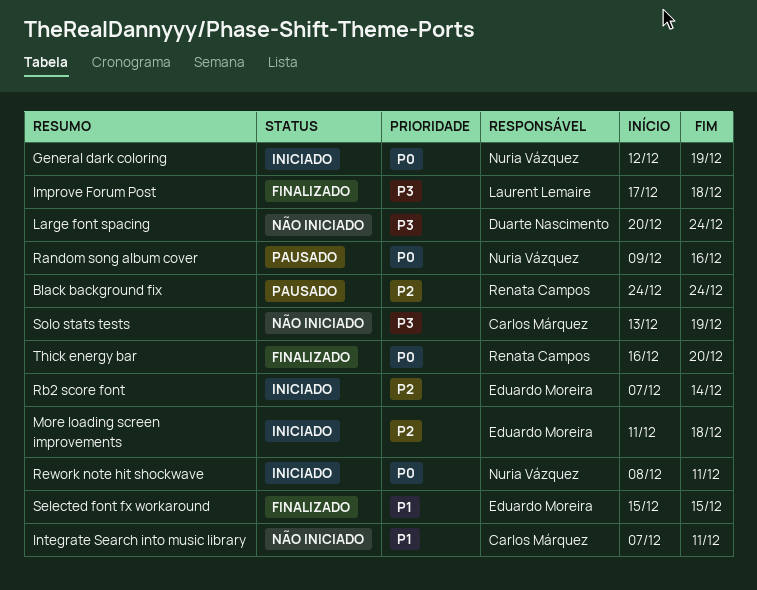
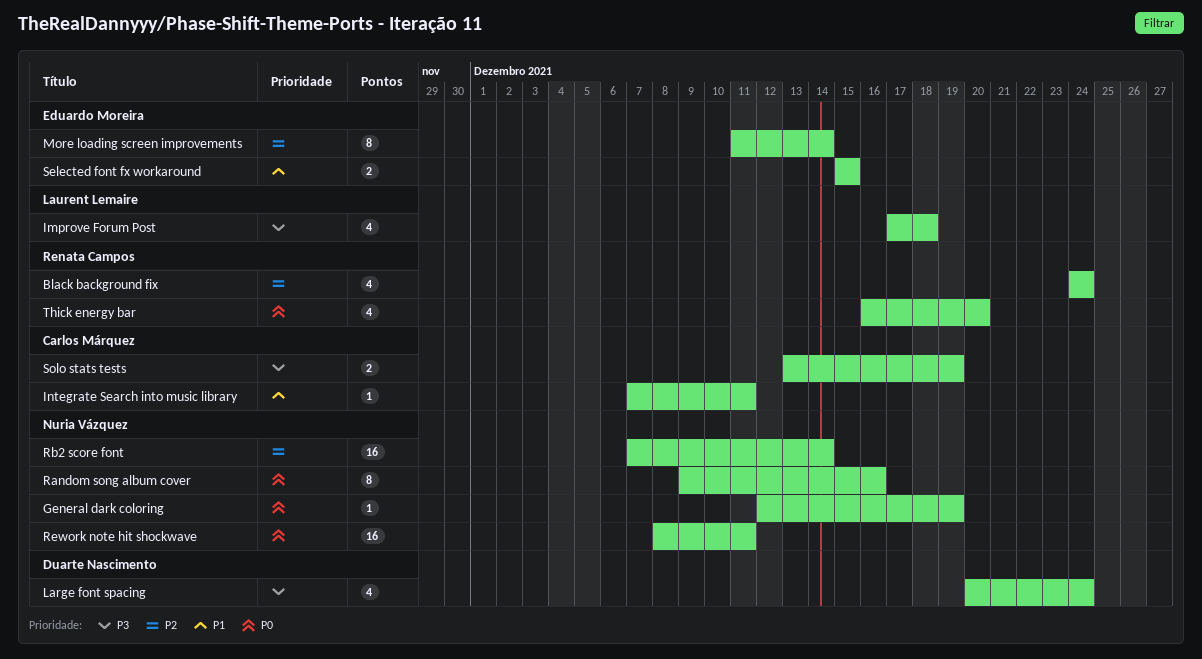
More loading screen improvements, due: Dec 18 -> Dec 14
Rb2 score font, owner: Eduardo Moreira -> Nuria Vázquez

